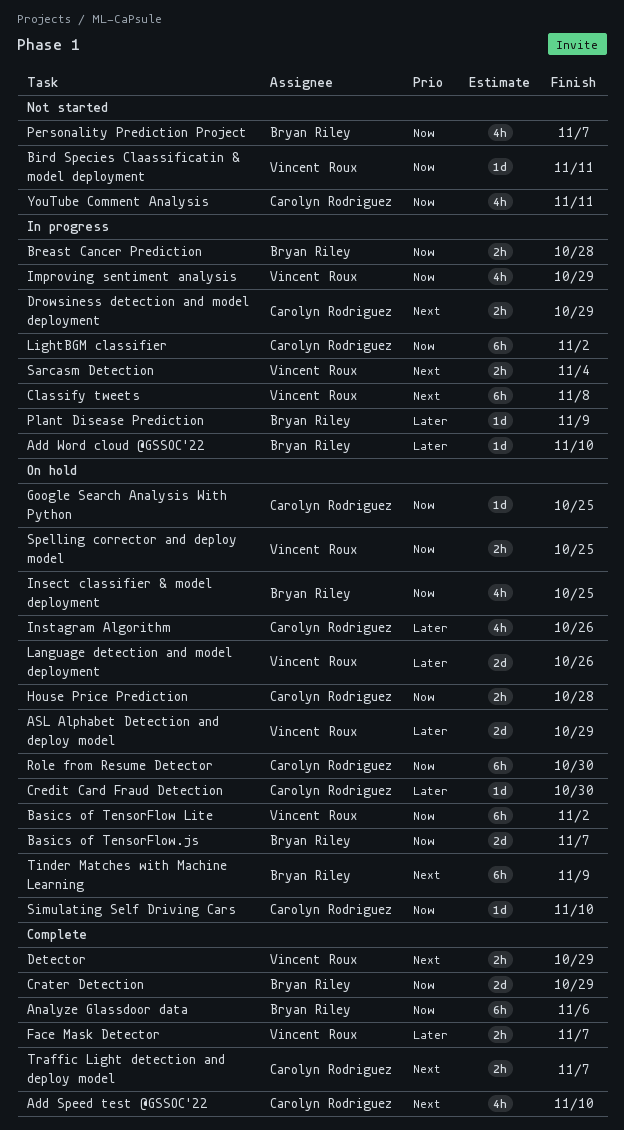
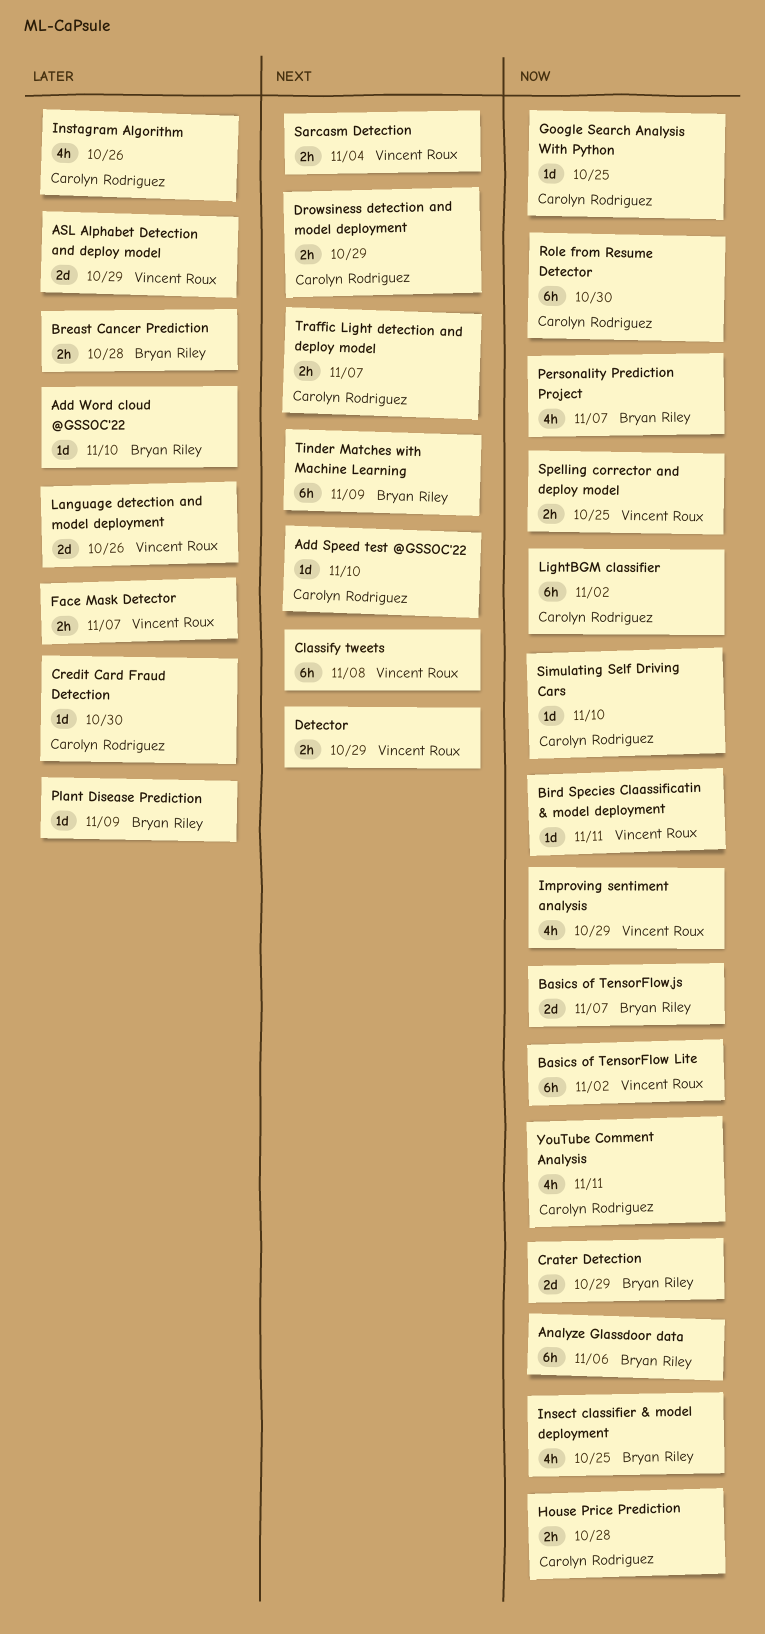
Add Speed test @GSSOC'22, estimate: 4h -> 1d
Breast Cancer Prediction, priority: Now -> Later

